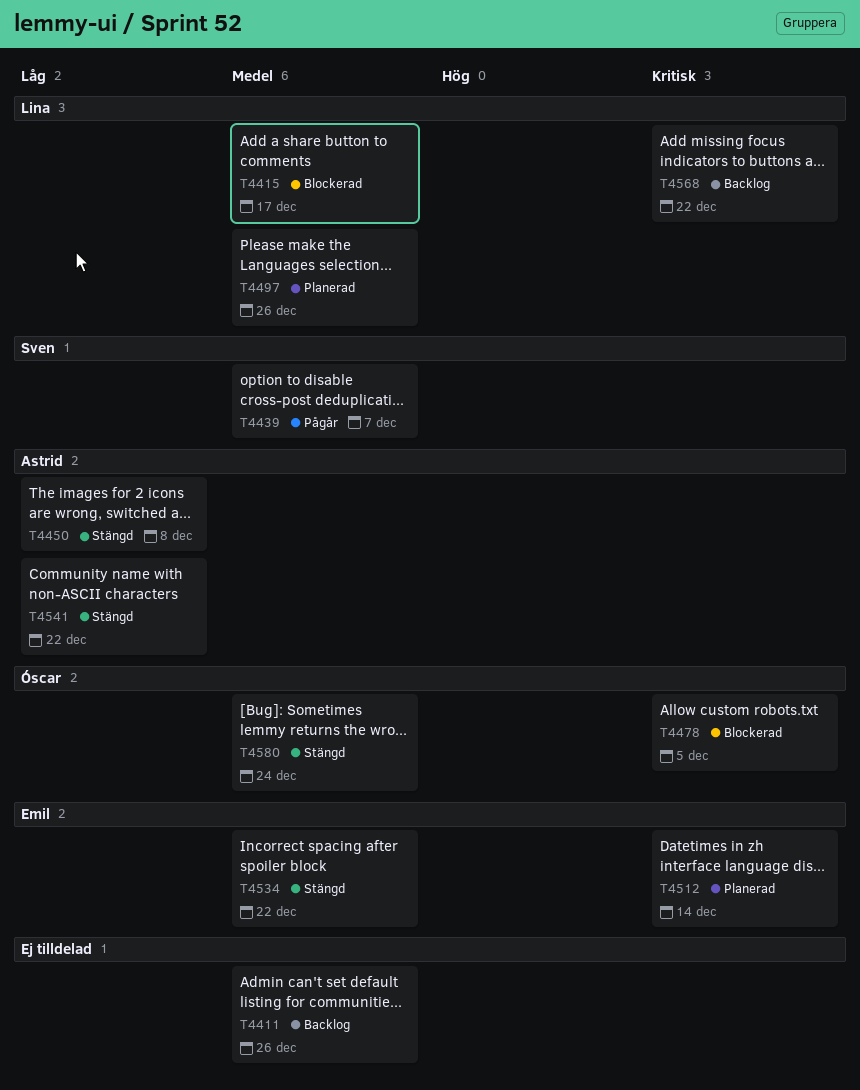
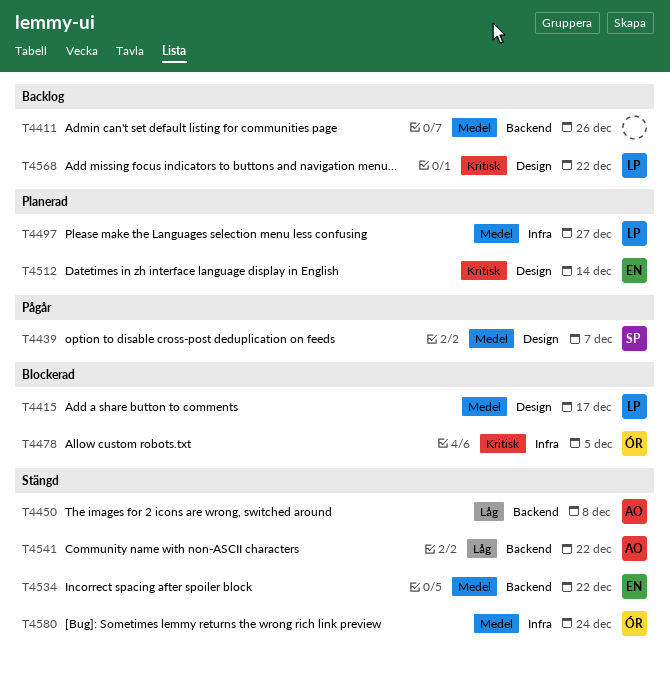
T4497, due: Dec 26 -> Dec 27

